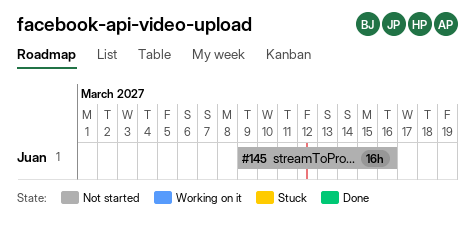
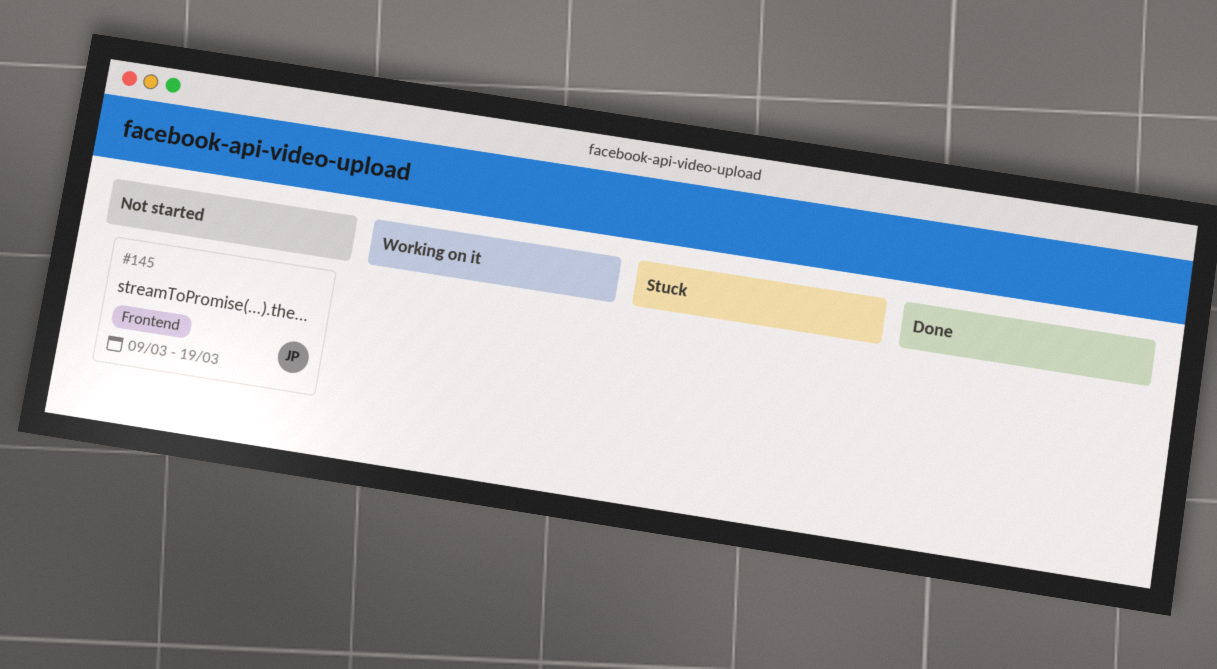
#145, due: Mar 16 -> Mar 19

